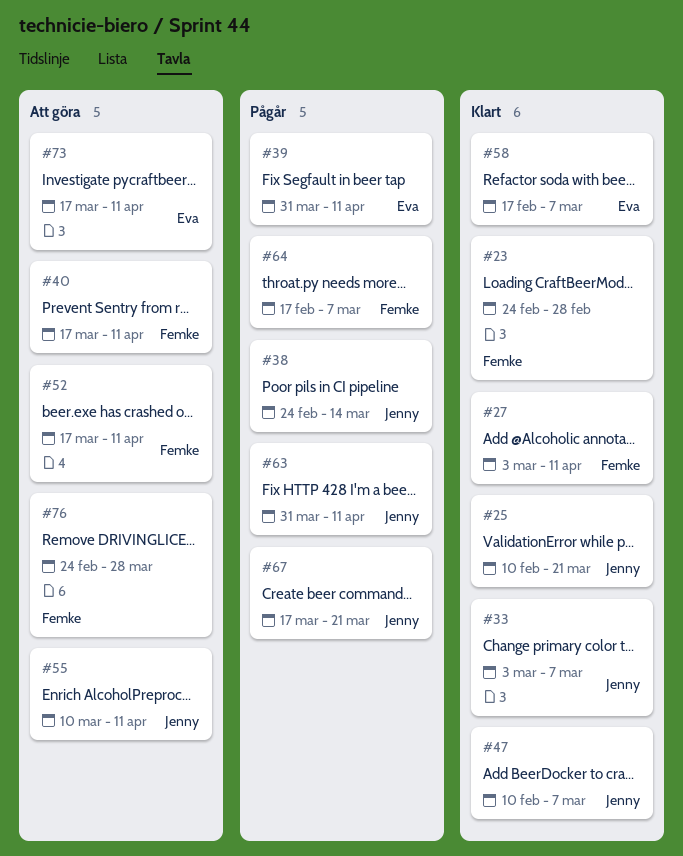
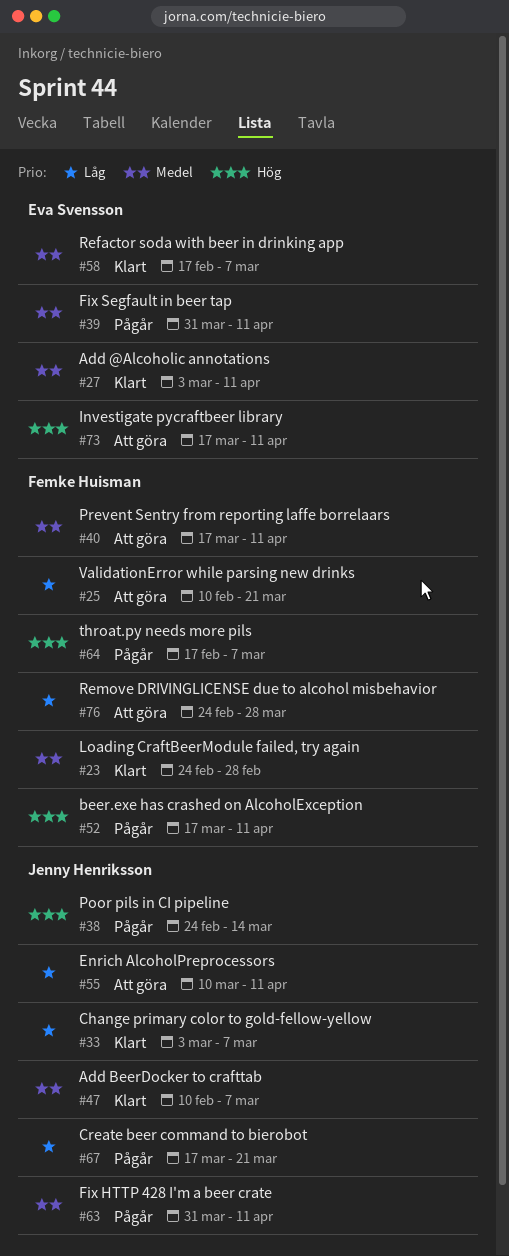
#25, status: Klart -> Att göra
#25, owner: Jenny Henriksson -> Femke Huisman
#27, owner: Femke Huisman -> Eva Svensson
#52, status: Att göra -> Pågår

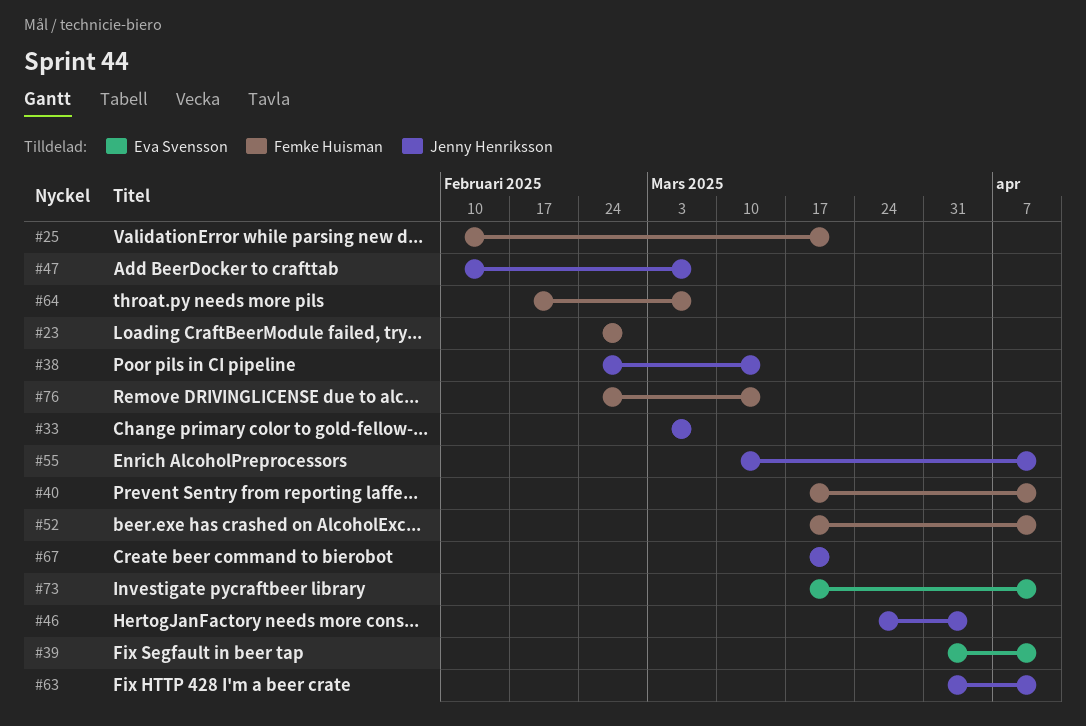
#27: present -> none
#46: none -> present
#58: present -> none
#76, due: Mar 28 -> Mar 14

